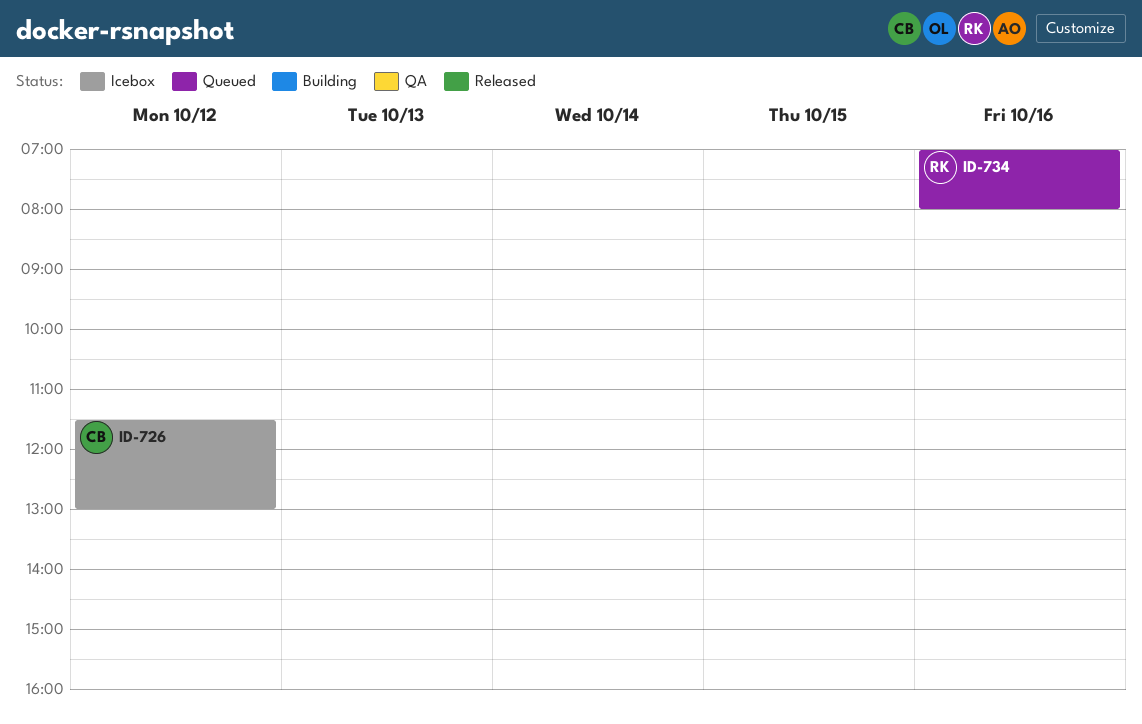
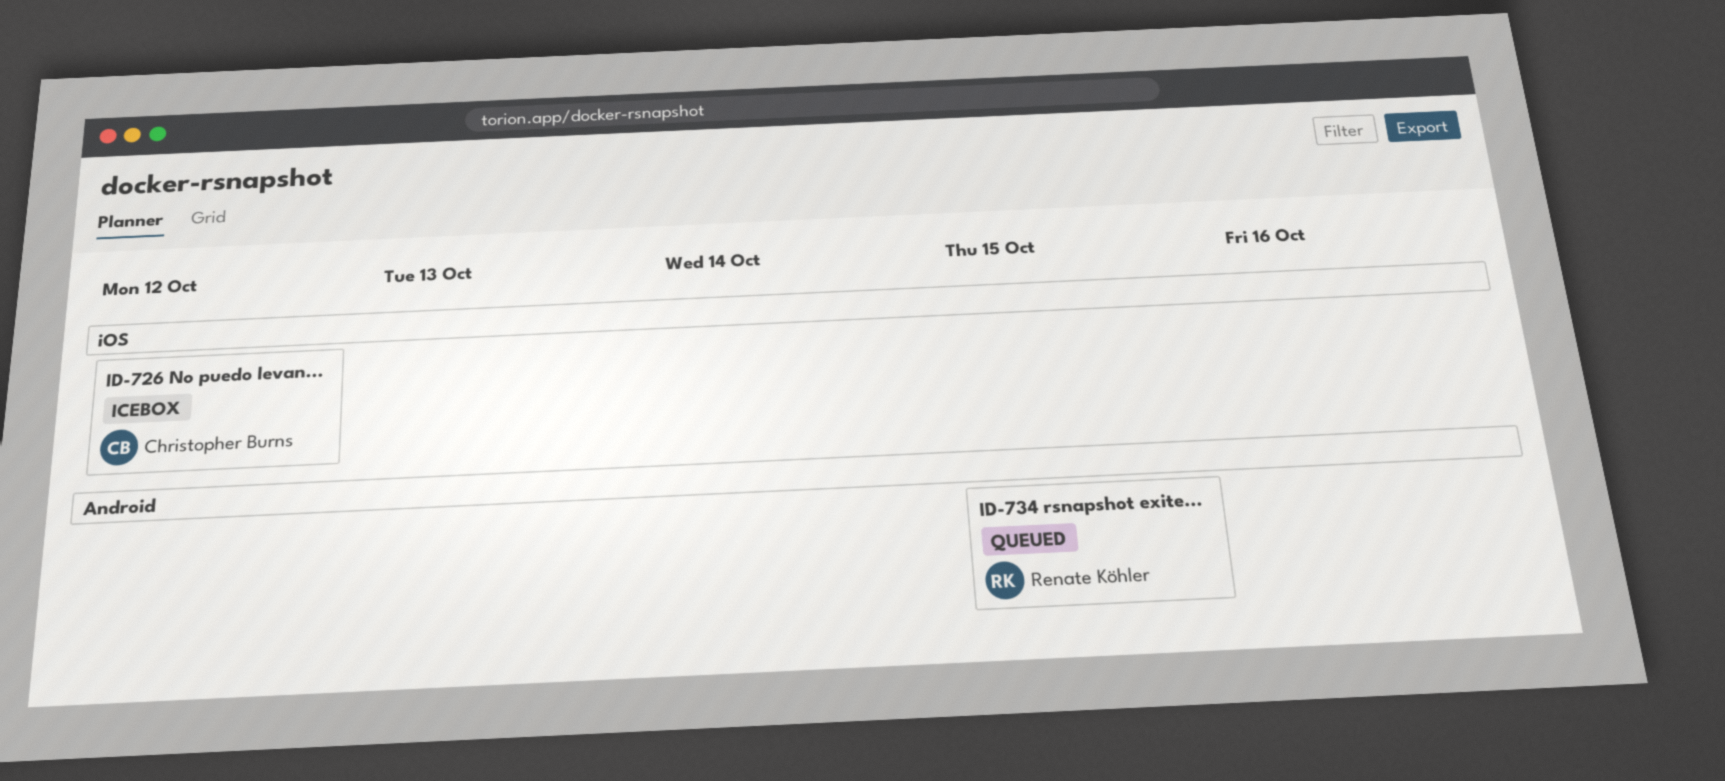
ID-734, day: Oct 16 -> Oct 15

